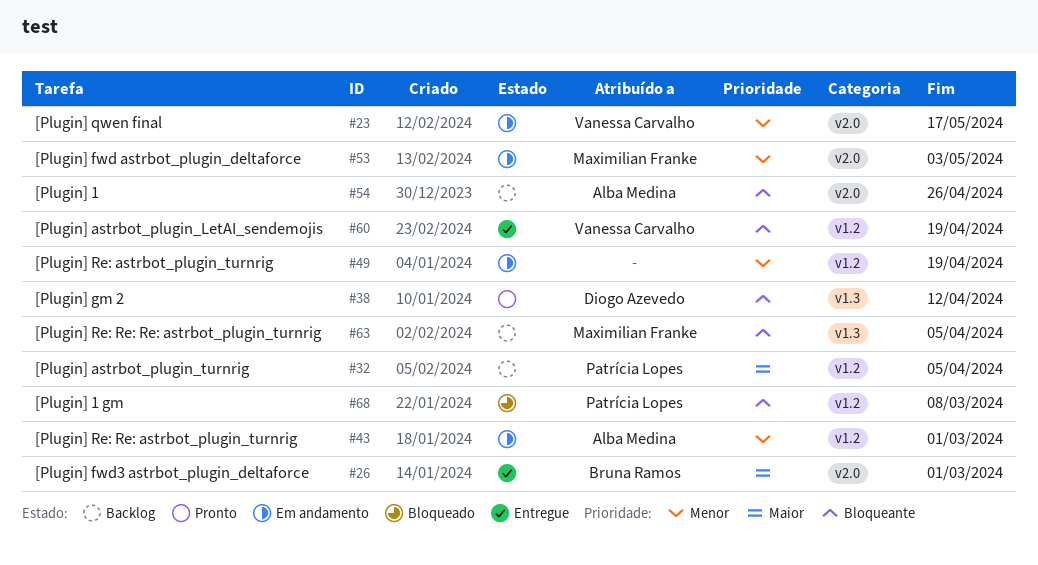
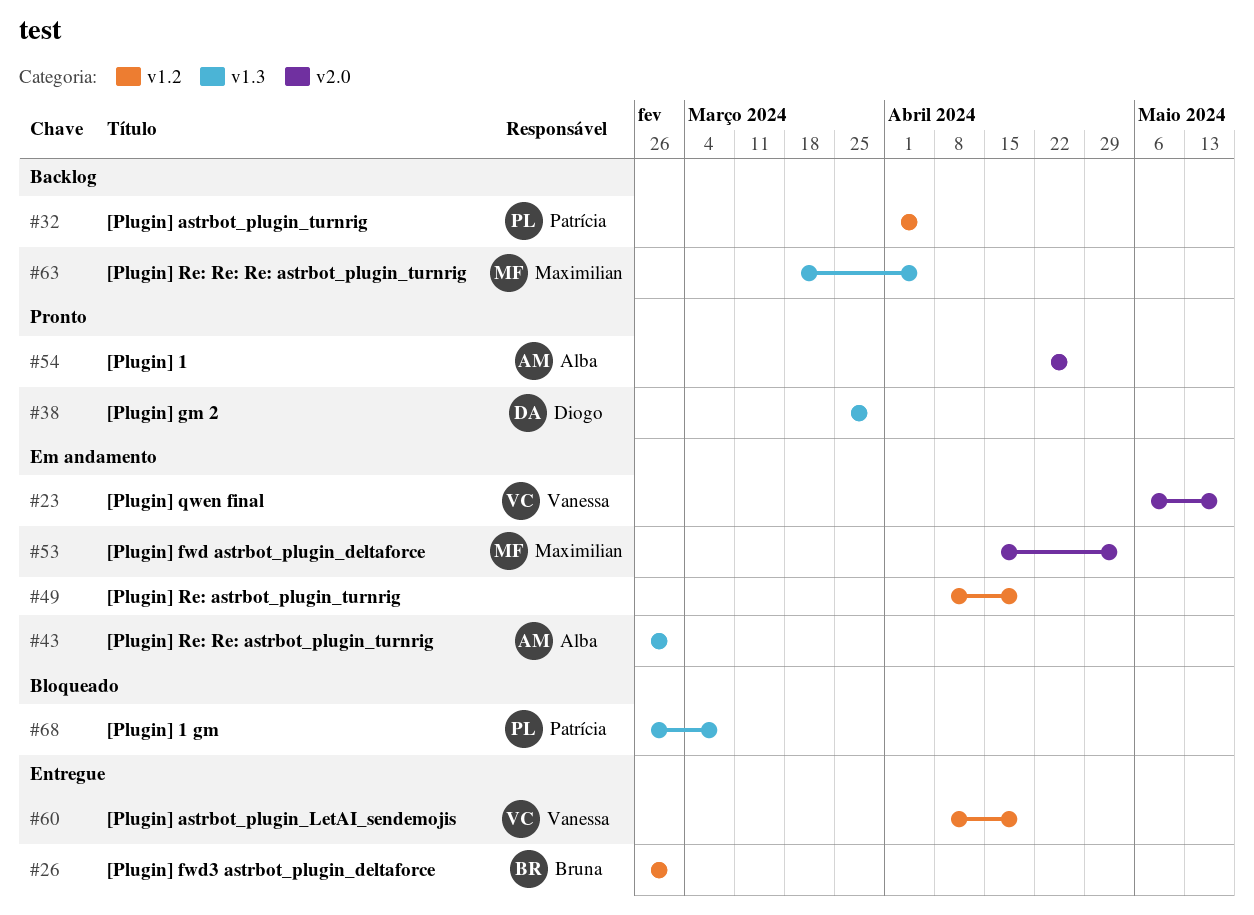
#26, label: v2.0 -> v1.2
#38, due: Apr 12 -> Mar 29
#43, label: v1.2 -> v1.3
#54, status: Backlog -> Pronto
#68, label: v1.2 -> v1.3

